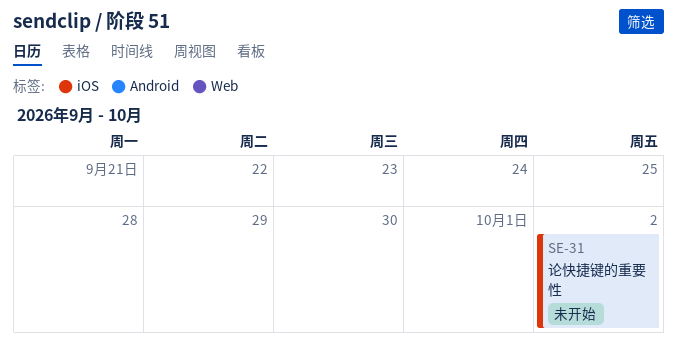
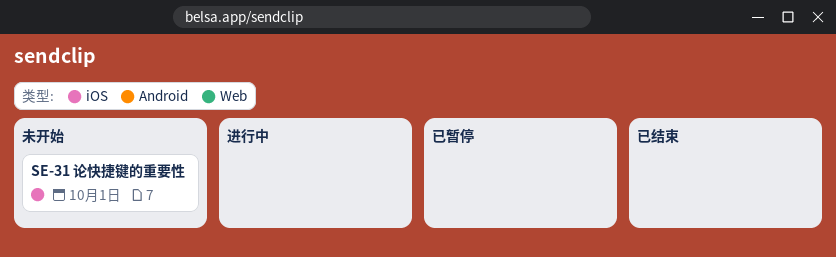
SE-31, due: Oct 2 -> Oct 1

